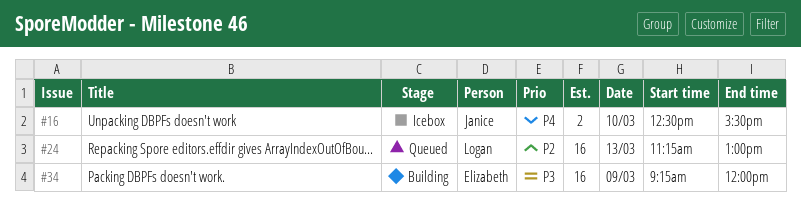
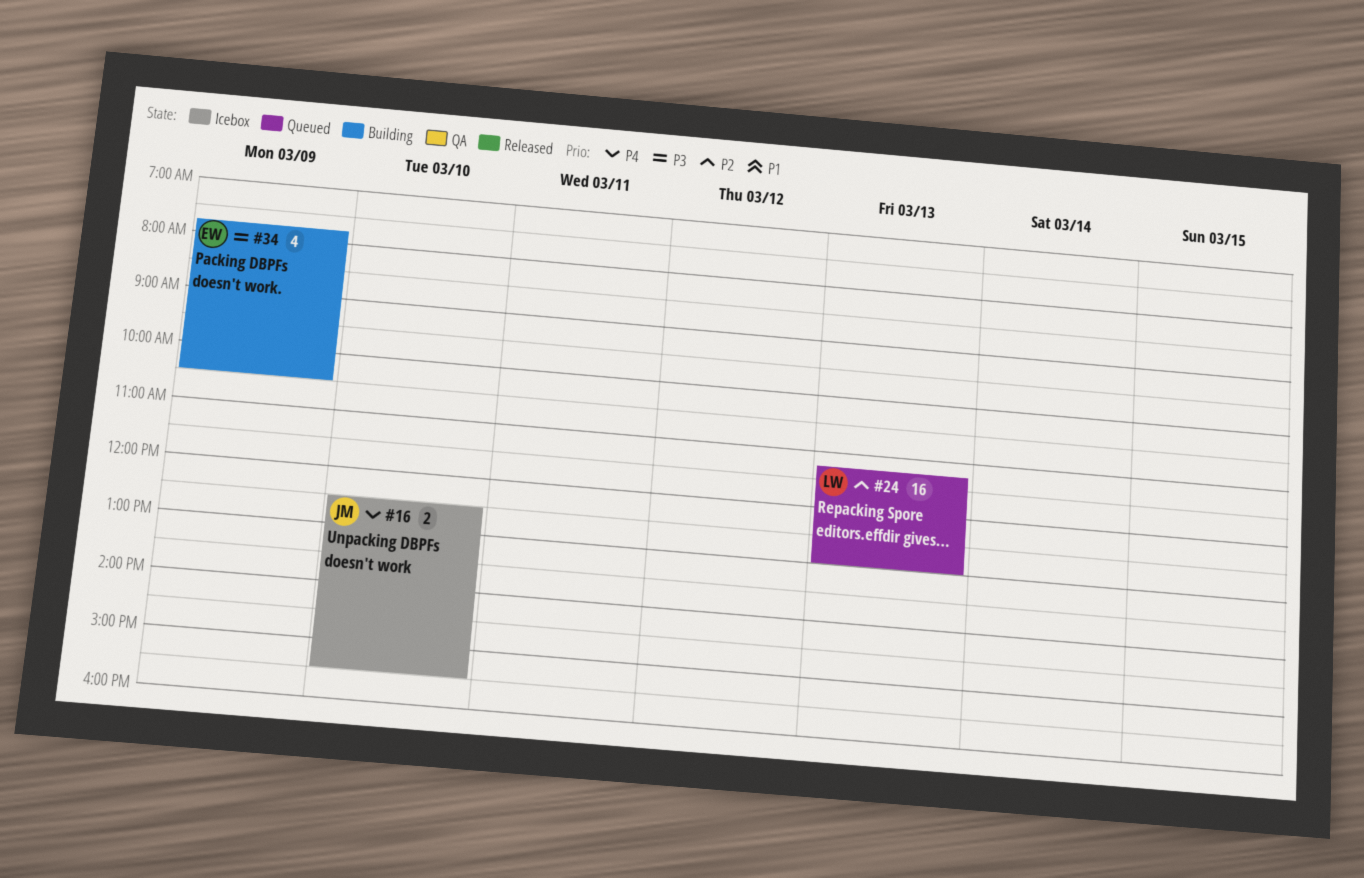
#34, estimate: 16 -> 4
#34, begins: 09:15 -> 07:45
#34, ends: 12:00 -> 10:30

